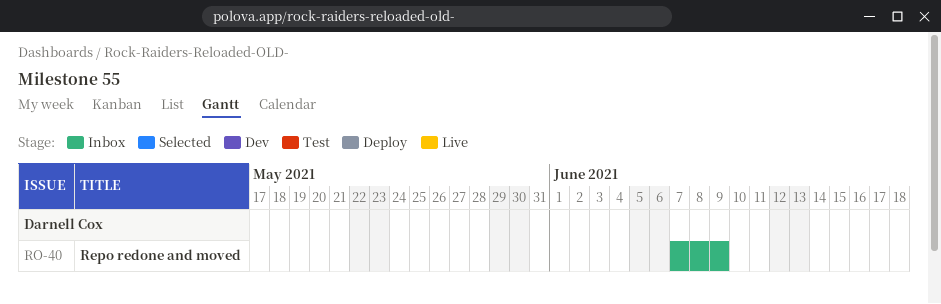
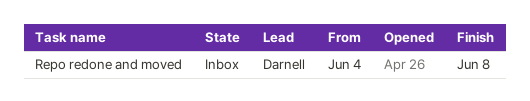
Repo redone and moved, start: Jun 7 -> Jun 4
Repo redone and moved, due: Jun 9 -> Jun 8

